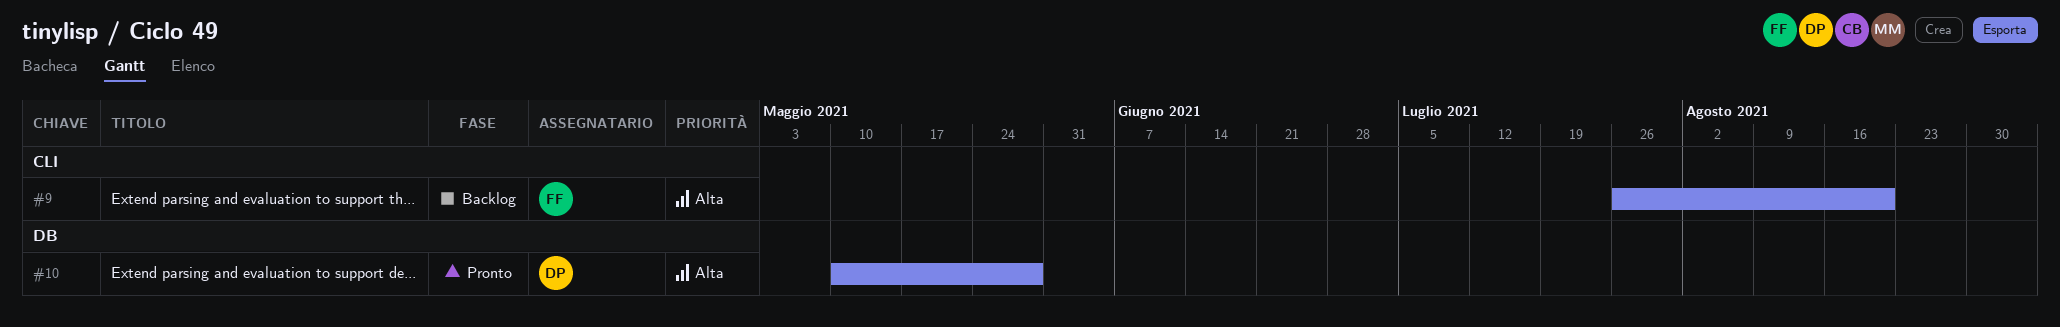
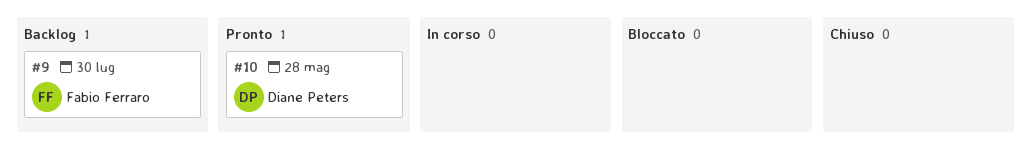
#9, due: Aug 20 -> Jul 30

